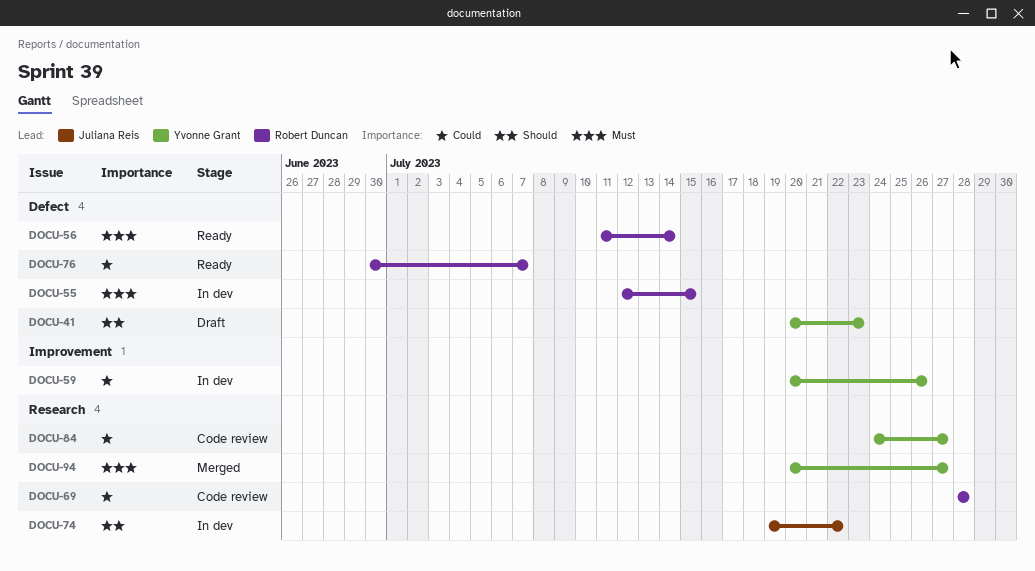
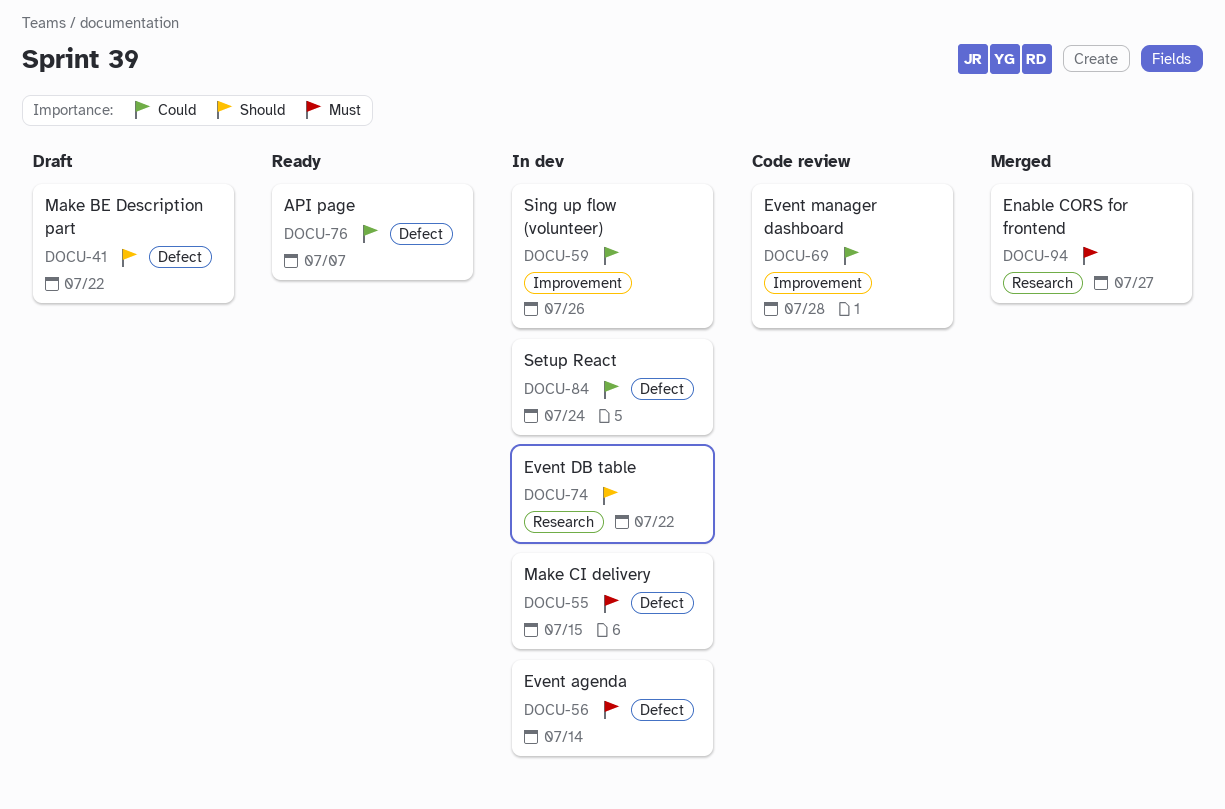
DOCU-41, due: Jul 23 -> Jul 22
DOCU-56, status: Ready -> In dev
DOCU-69, label: Research -> Improvement
DOCU-84, status: Code review -> In dev
DOCU-84, label: Research -> Defect
DOCU-84, due: Jul 27 -> Jul 24

